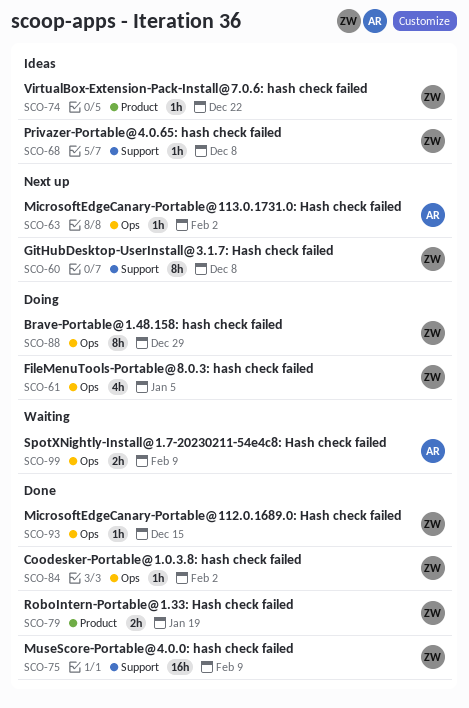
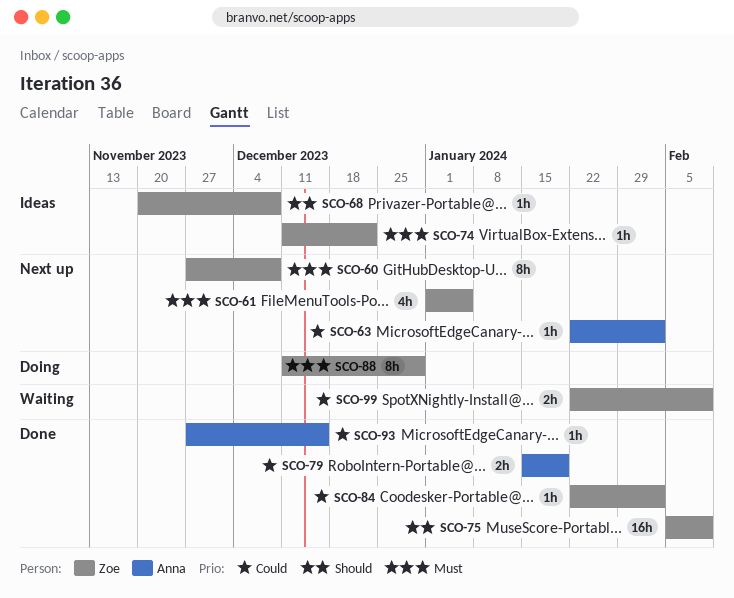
SCO-61, status: Doing -> Next up
SCO-79, owner: Zoe -> Anna
SCO-93, owner: Zoe -> Anna
SCO-99, owner: Anna -> Zoe

